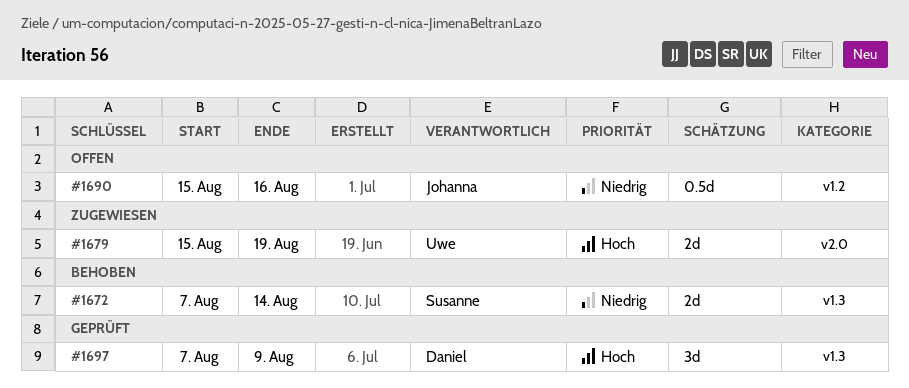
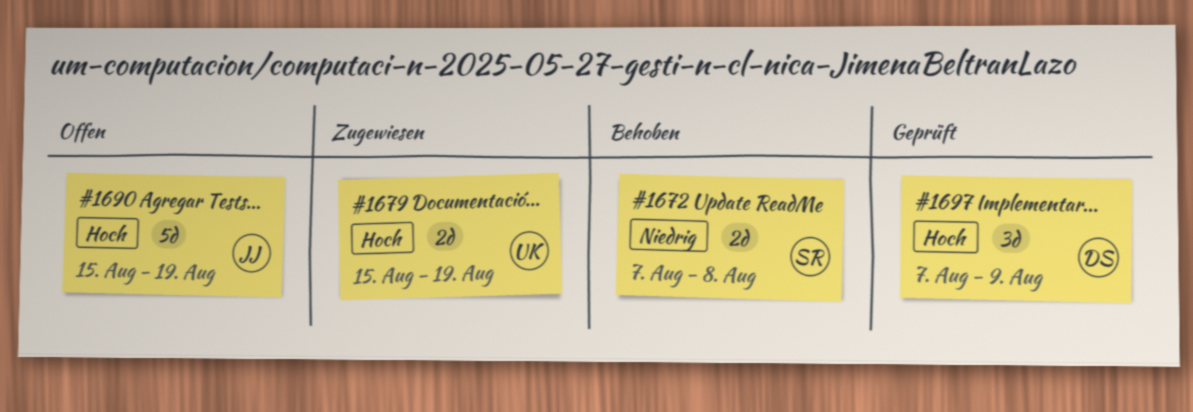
#1672, due: Aug 14 -> Aug 8
#1690, priority: Niedrig -> Hoch
#1690, estimate: 0.5d -> 5d
#1690, due: Aug 16 -> Aug 19

